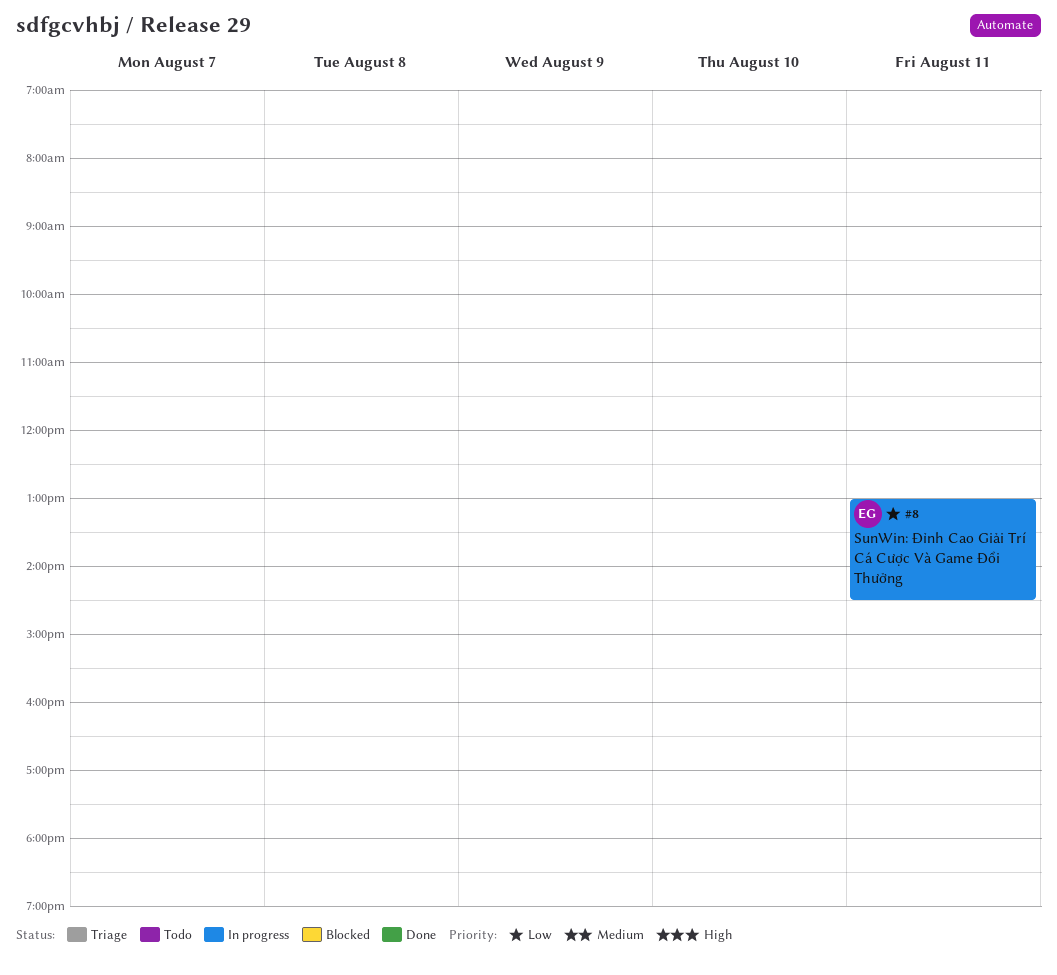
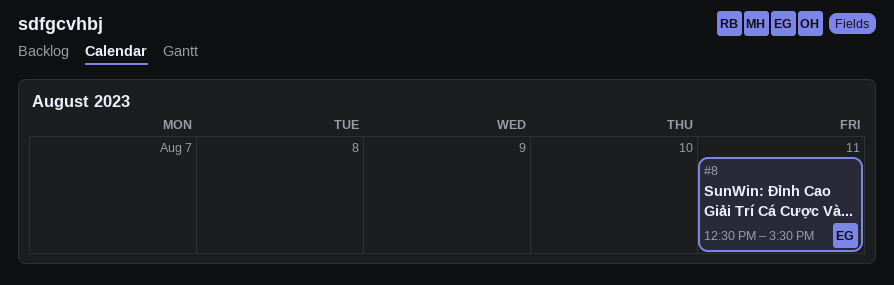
#8, begins: 13:00 -> 12:30
#8, ends: 14:30 -> 15:30

